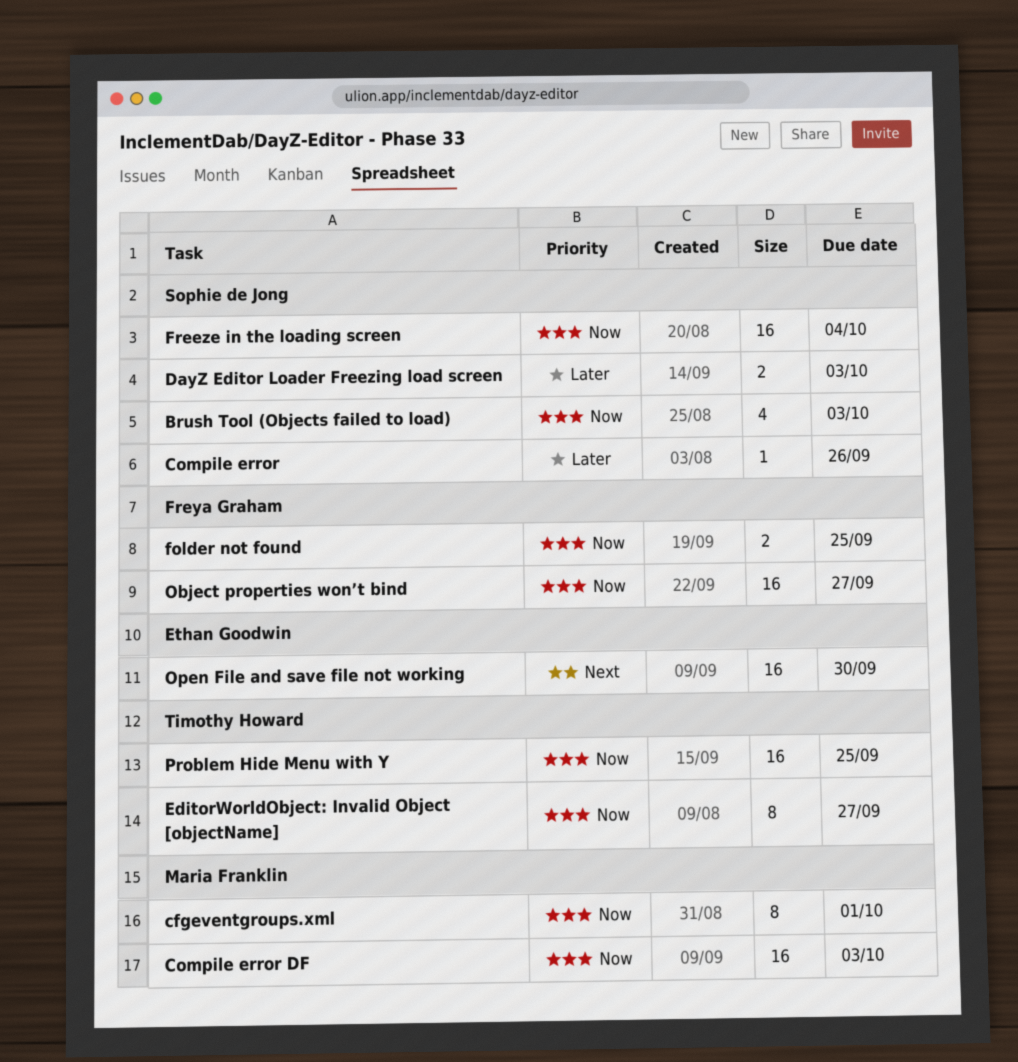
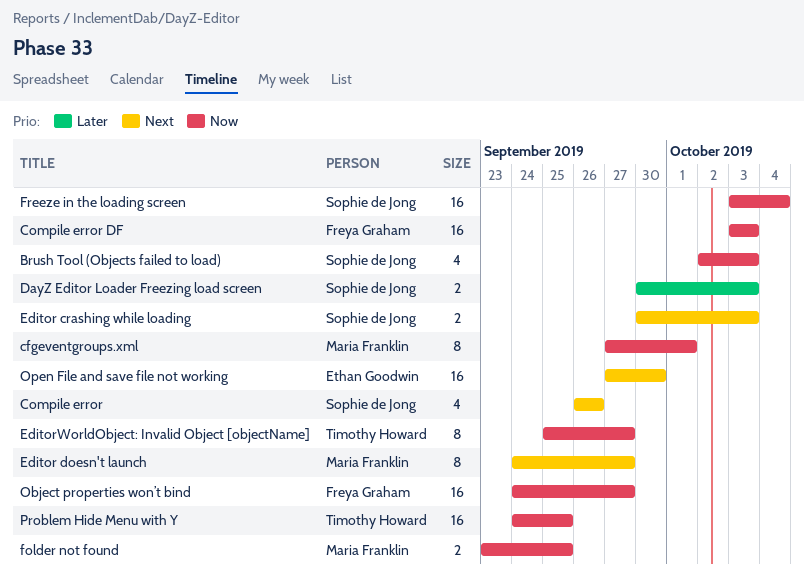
Compile error, priority: Later -> Next
Compile error, estimate: 1 -> 4
Compile error DF, owner: Maria Franklin -> Freya Graham
Editor crashing while loading: none -> present
Editor doesn't launch: none -> present
folder not found, owner: Freya Graham -> Maria Franklin

